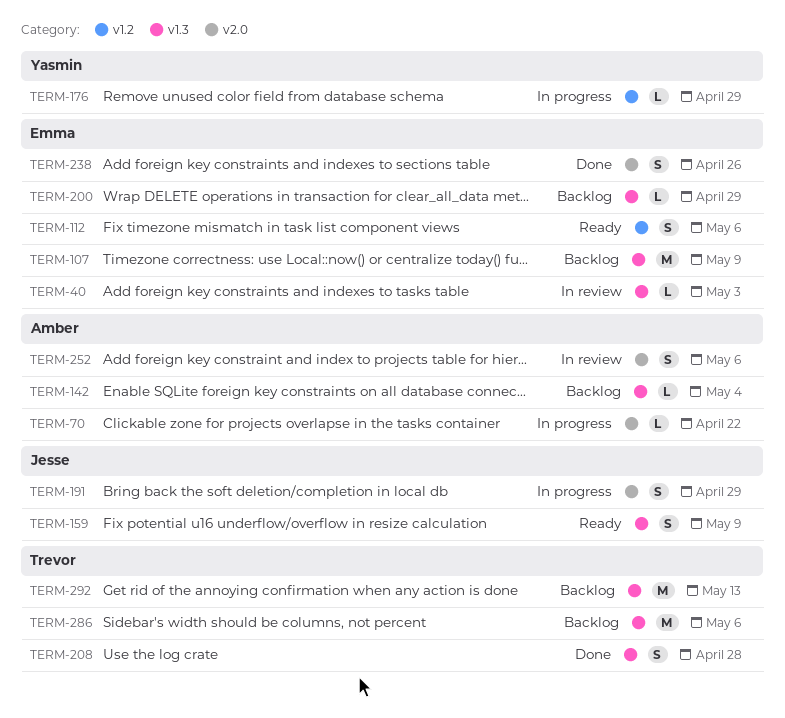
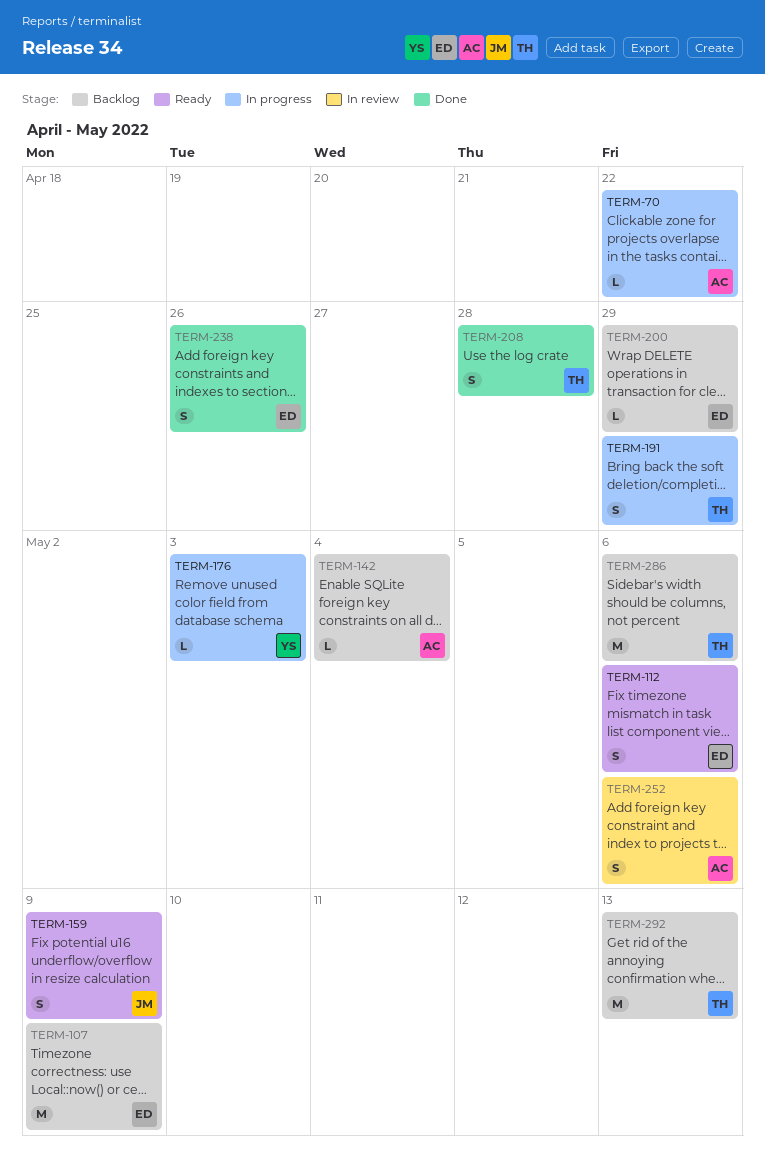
TERM-40: present -> none
TERM-176, due: Apr 29 -> May 3
TERM-191, owner: Jesse -> Trevor

